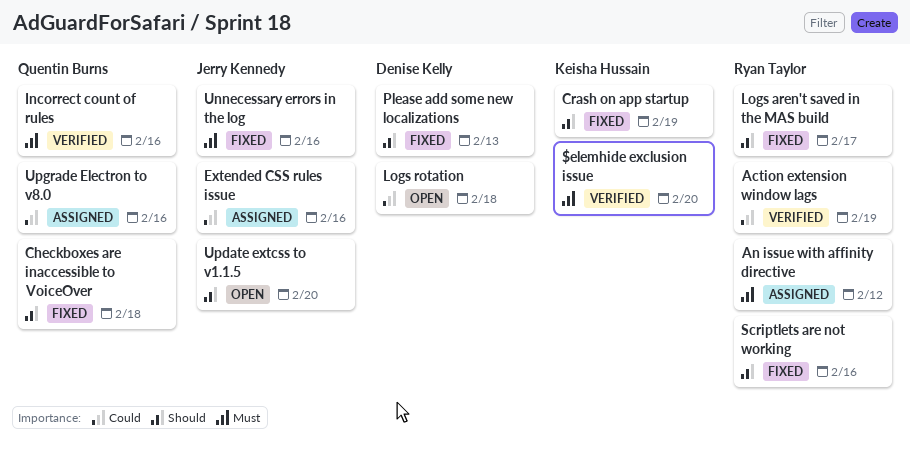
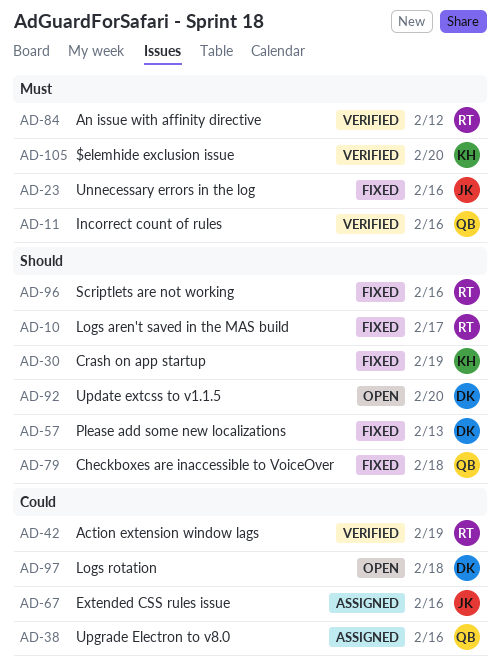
An issue with affinity directive, status: Assigned -> Verified
Update extcss to v1.1.5, owner: Jerry Kennedy -> Denise Kelly

